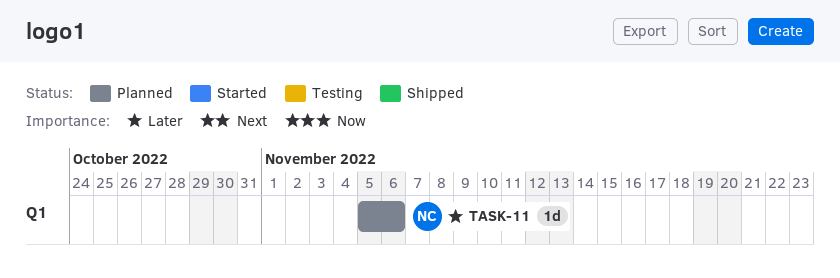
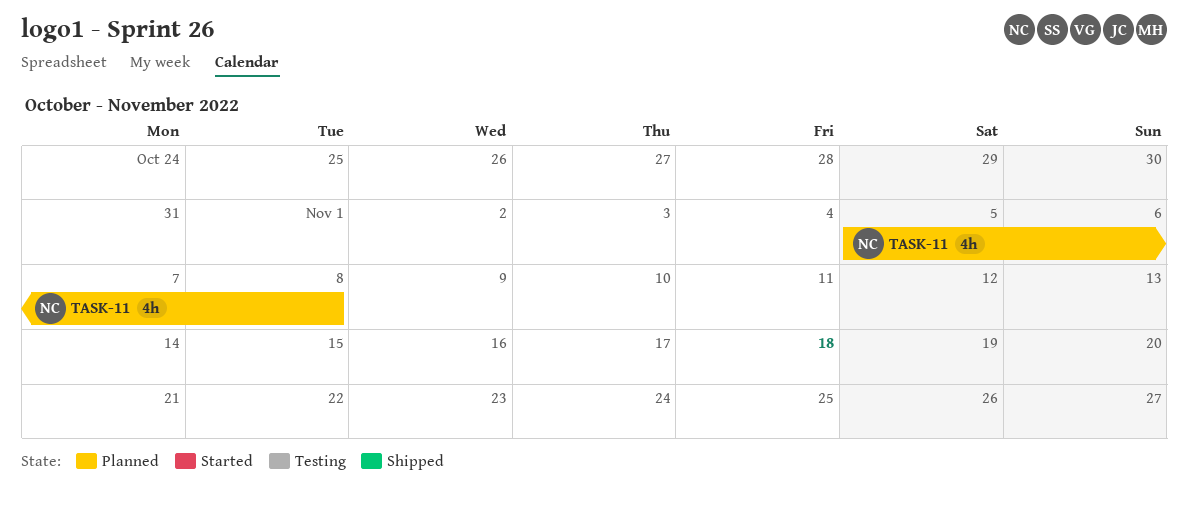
TASK-11, estimate: 1d -> 4h
TASK-11, due: Nov 6 -> Nov 8

